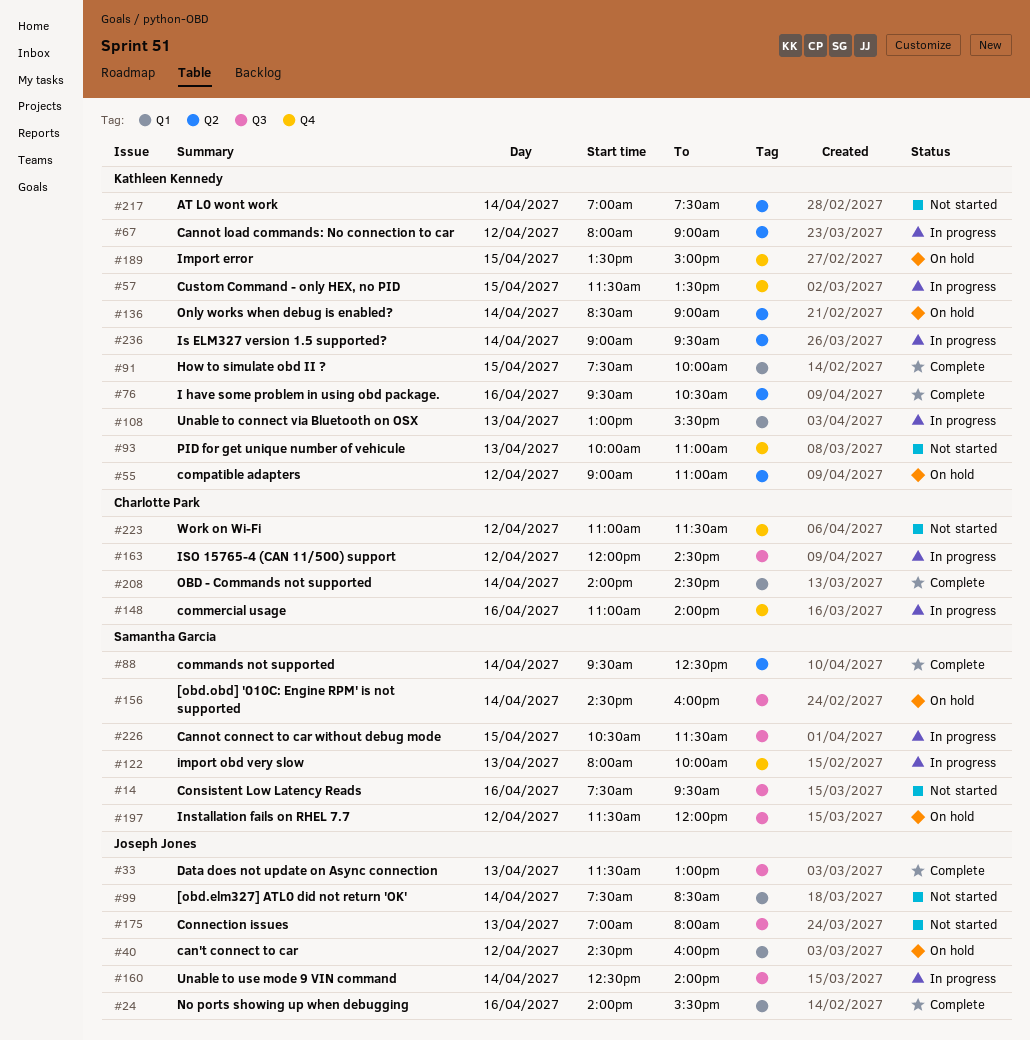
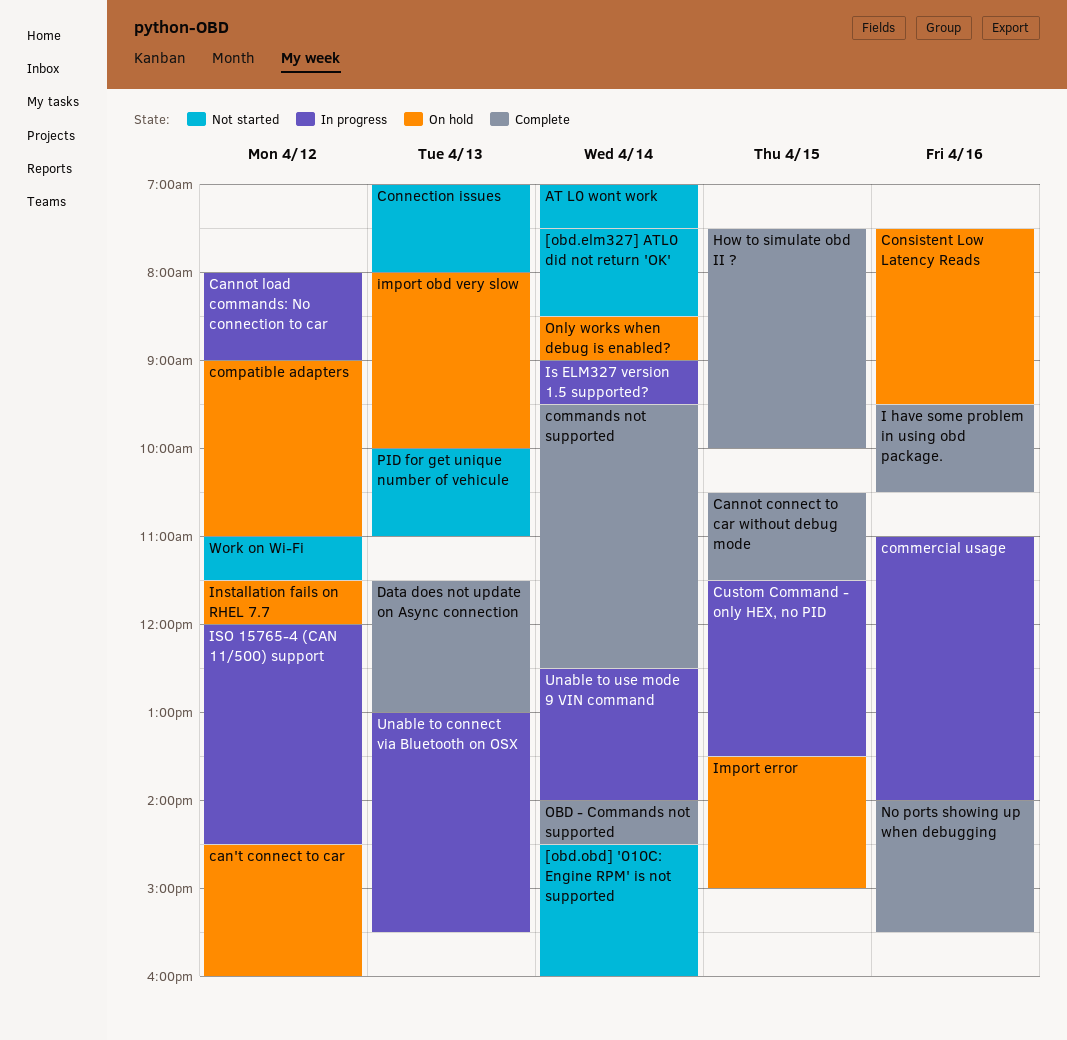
[obd.obd] '010C: Engine RPM' is not supported, status: On hold -> Not started
Cannot connect to car without debug mode, status: In progress -> Complete
Consistent Low Latency Reads, status: Not started -> On hold
import obd very slow, status: In progress -> On hold

